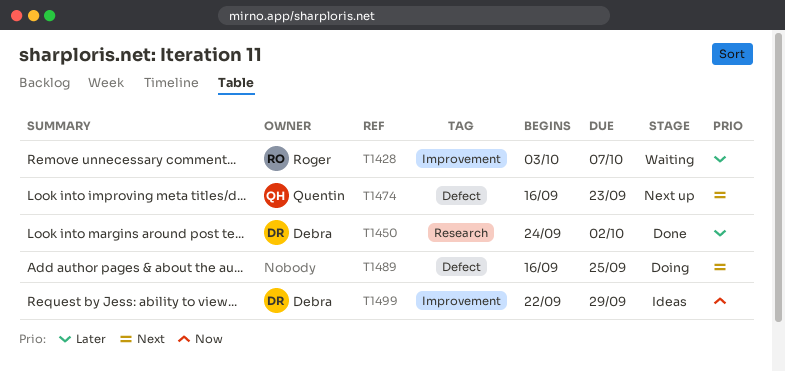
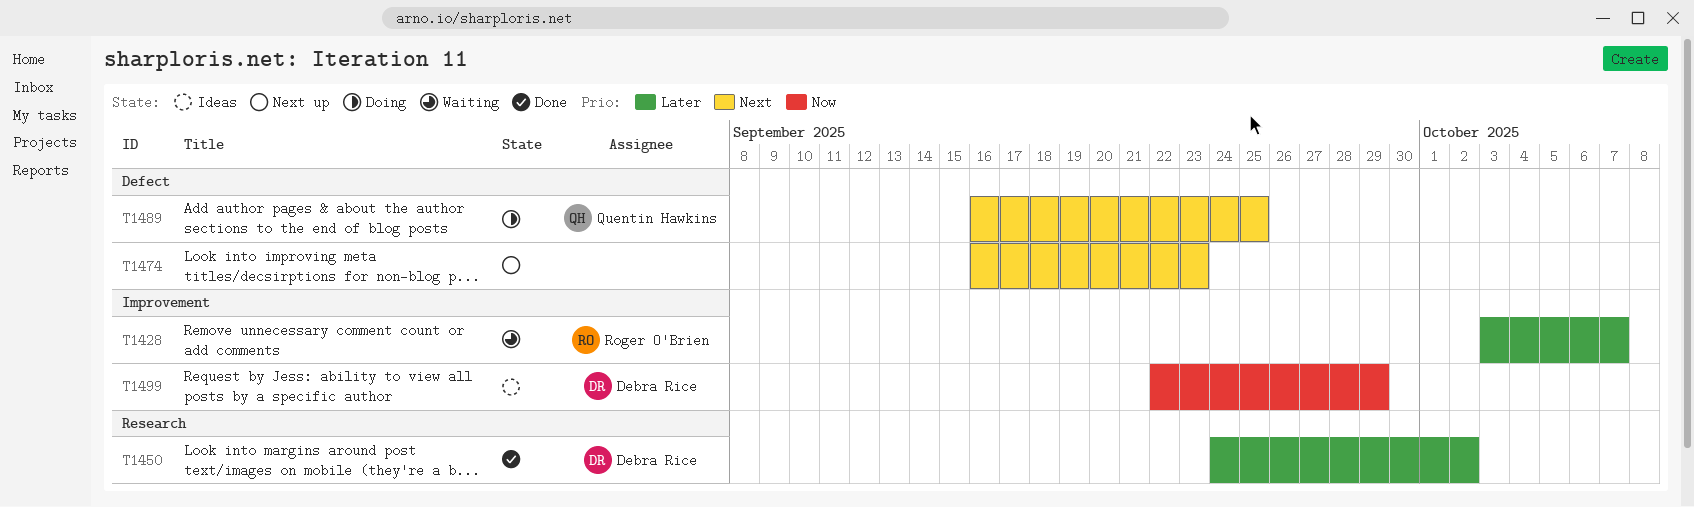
T1474, owner: Quentin Hawkins -> none
T1489, owner: none -> Quentin Hawkins

